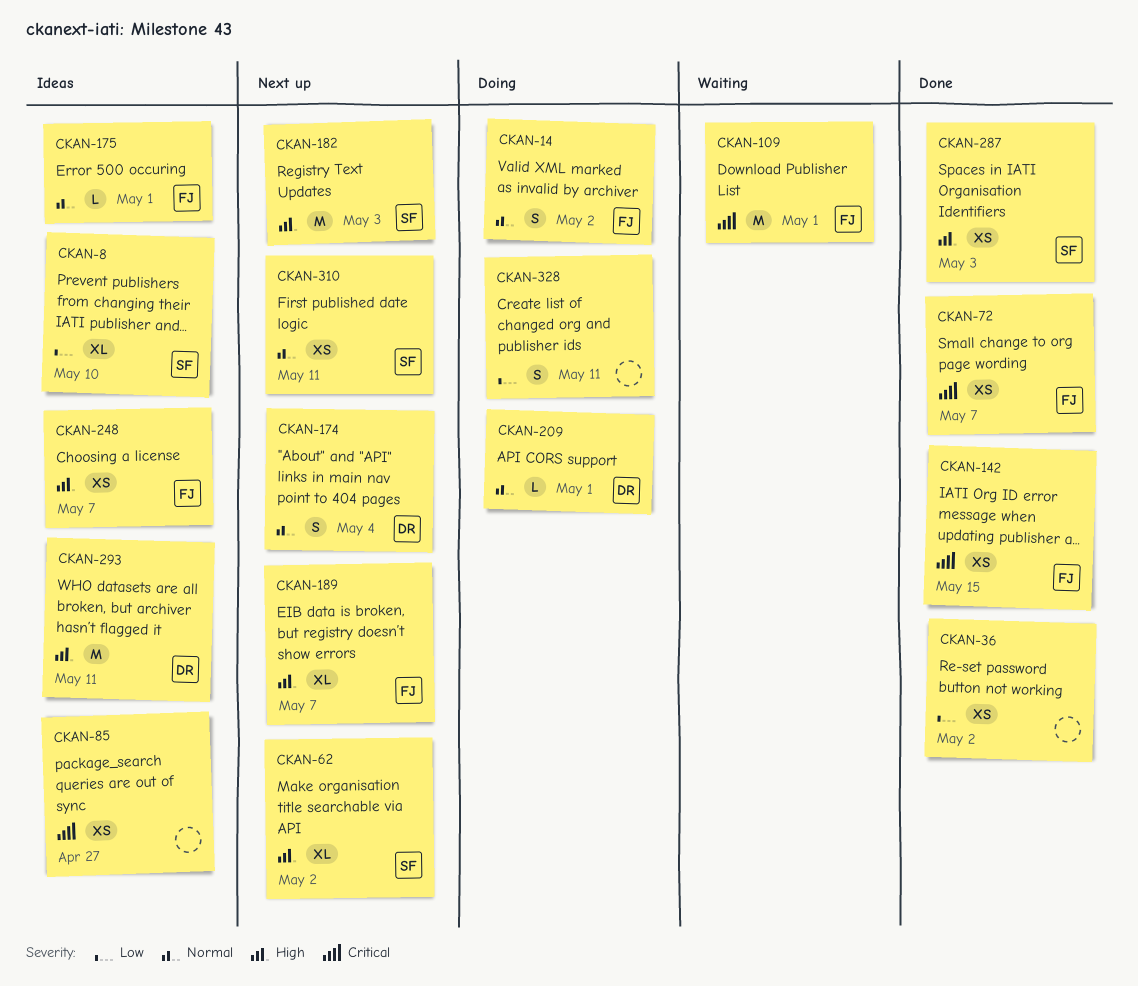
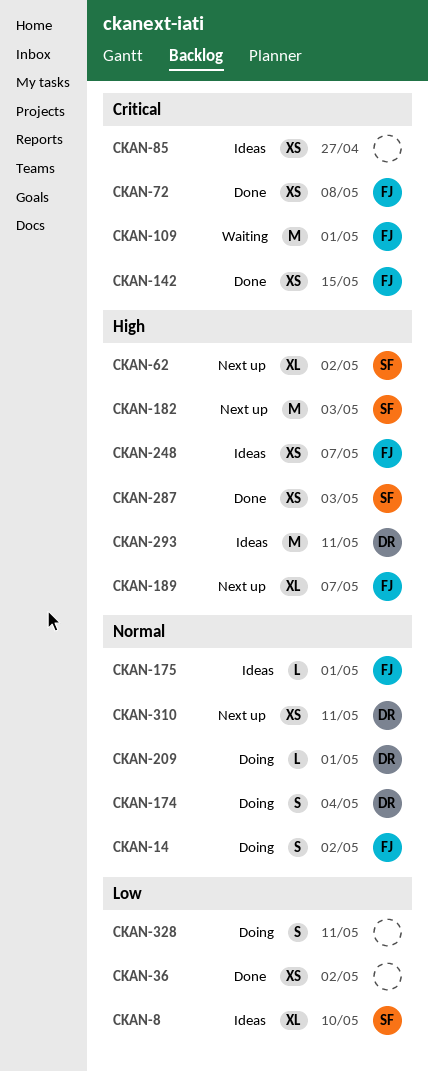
CKAN-72, due: May 7 -> May 8
CKAN-174, status: Next up -> Doing
CKAN-310, owner: SF -> DR

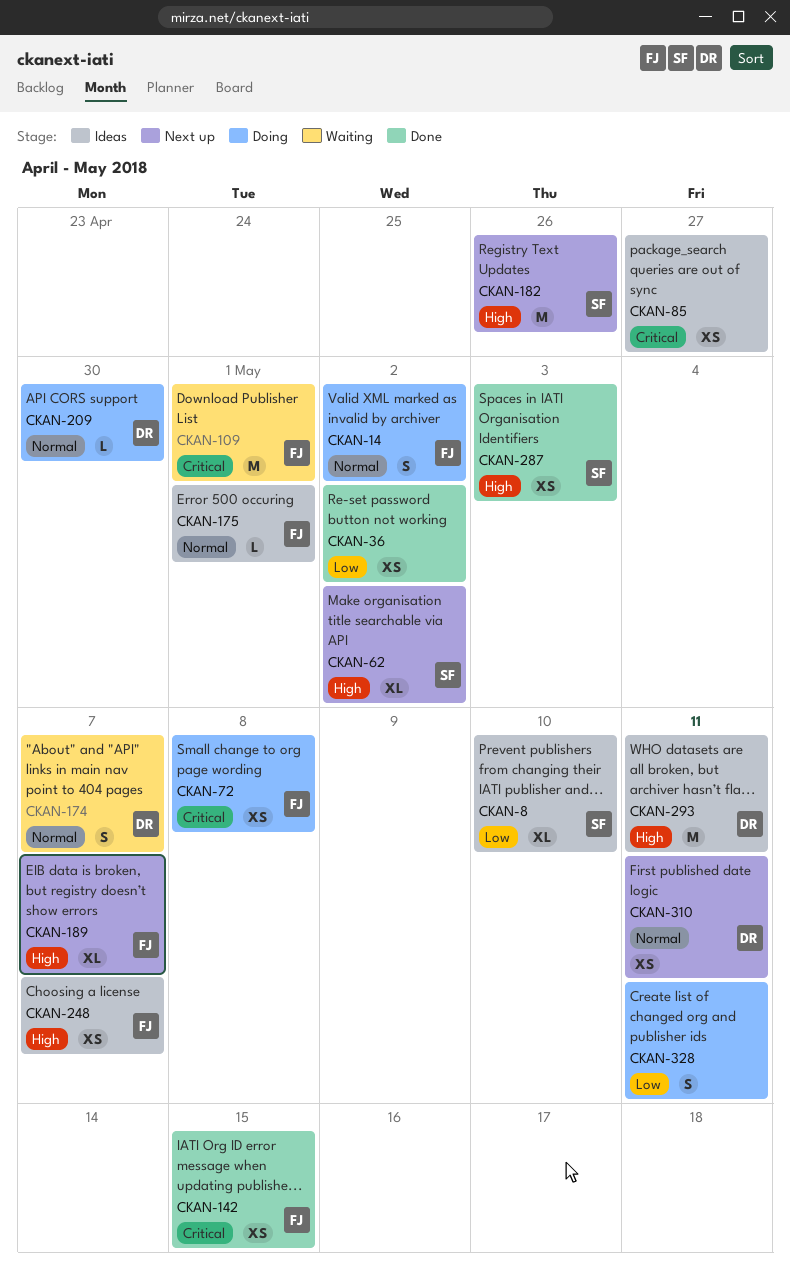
CKAN-72, status: Done -> Doing
CKAN-174, status: Doing -> Waiting
CKAN-174, due: May 4 -> May 7
CKAN-182, due: May 3 -> Apr 26
CKAN-209, due: May 1 -> Apr 30

